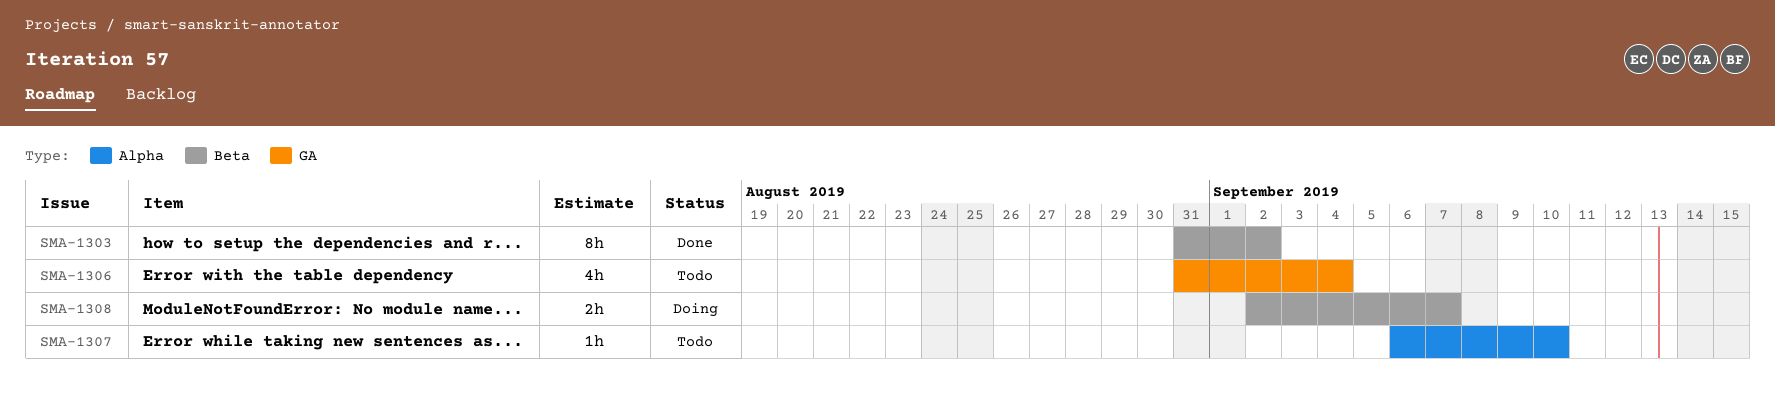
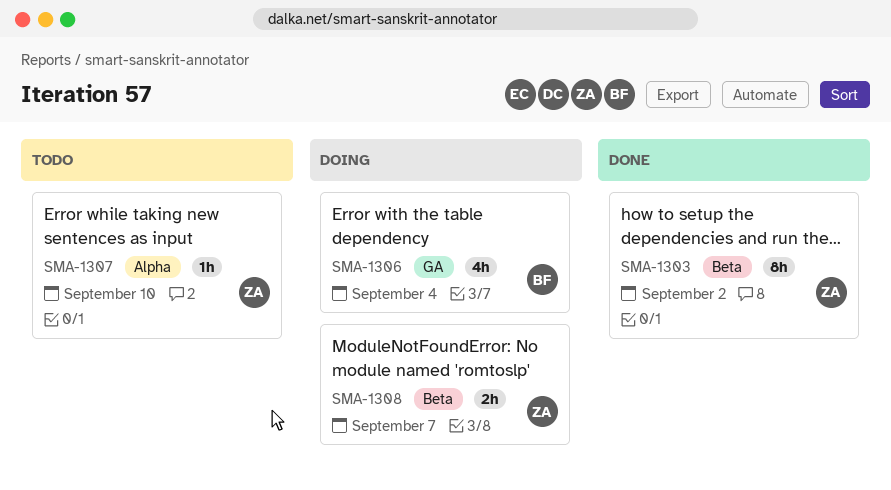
SMA-1306, status: Todo -> Doing

